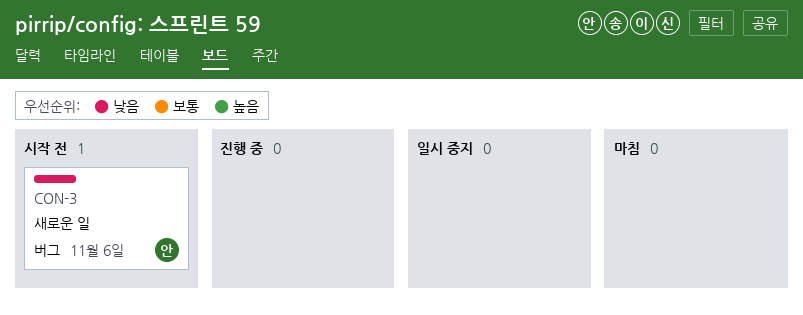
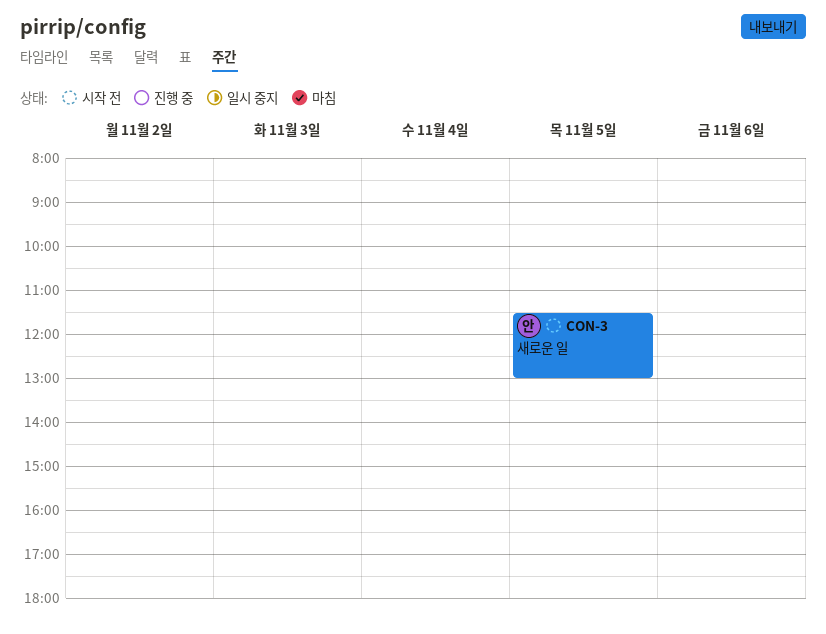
CON-3, day: Nov 6 -> Nov 5

